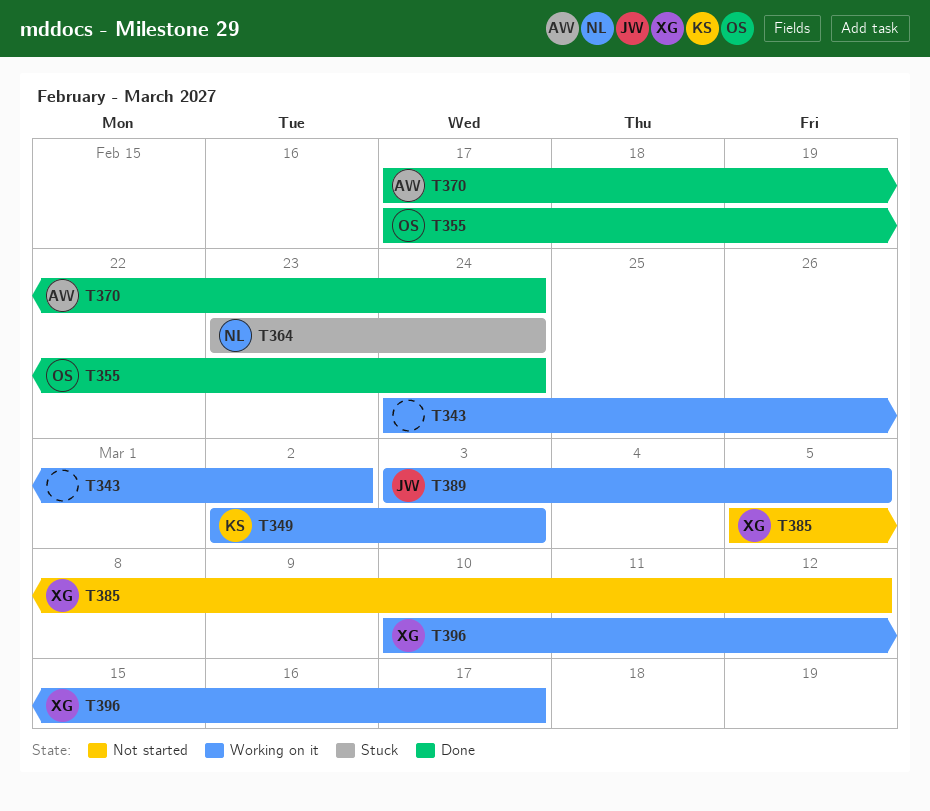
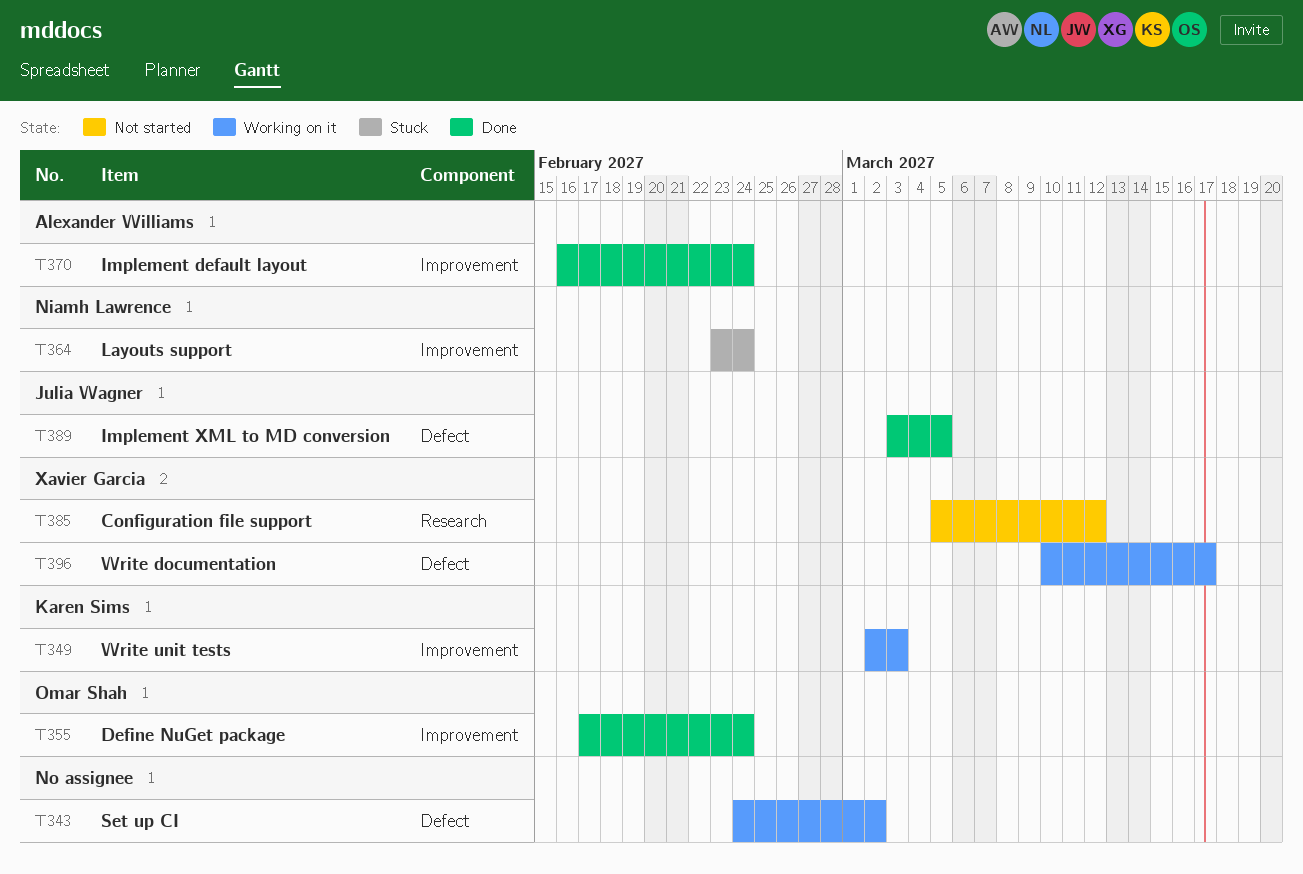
T370, start: Feb 17 -> Feb 16
T389, status: Working on it -> Done

